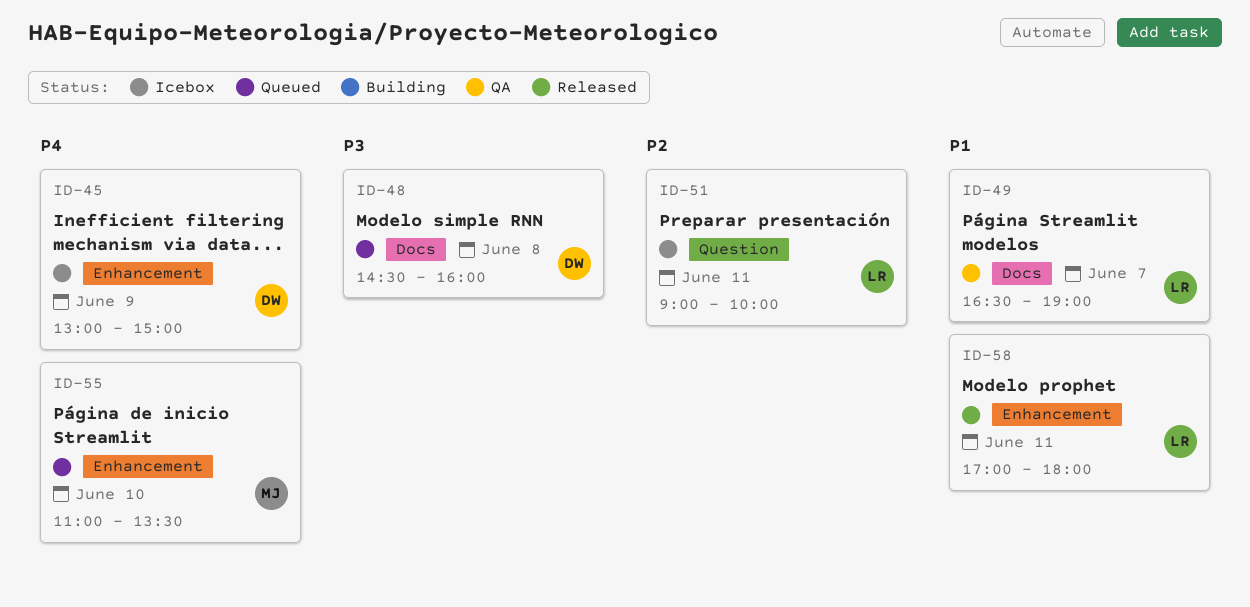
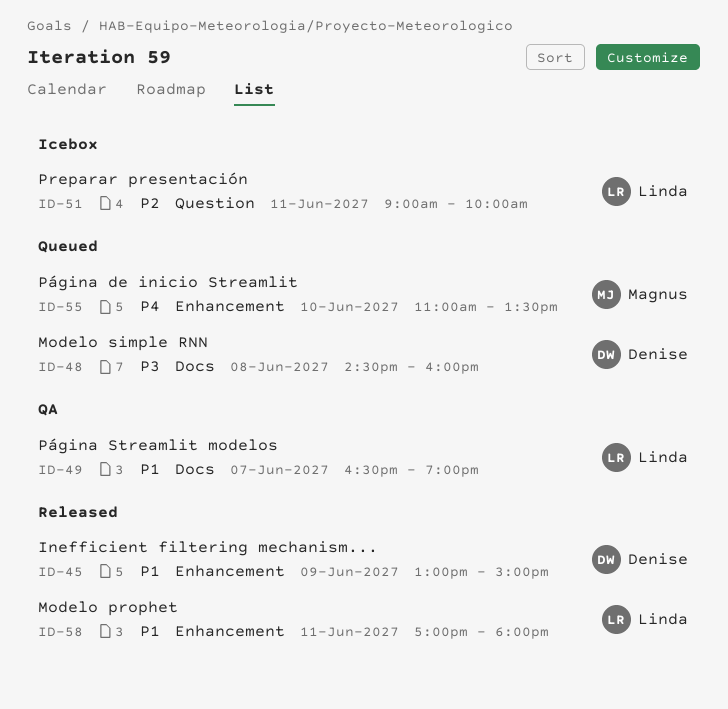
ID-45, status: Icebox -> Released
ID-45, priority: P4 -> P1

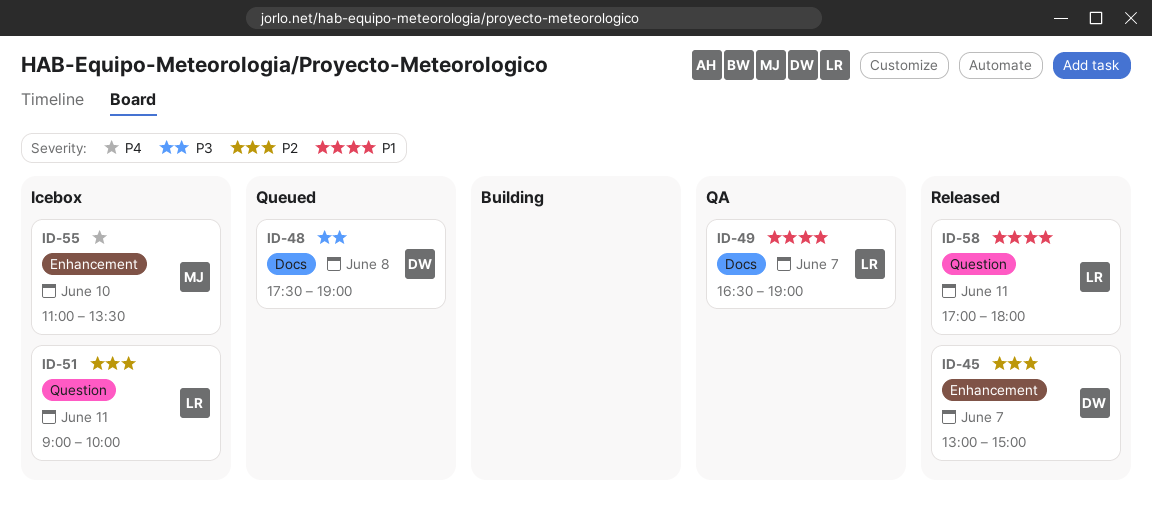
ID-45, priority: P1 -> P2
ID-45, day: Jun 9 -> Jun 7
ID-48, begins: 14:30 -> 17:30
ID-48, ends: 16:00 -> 19:00
ID-55, status: Queued -> Icebox
ID-58, label: Enhancement -> Question

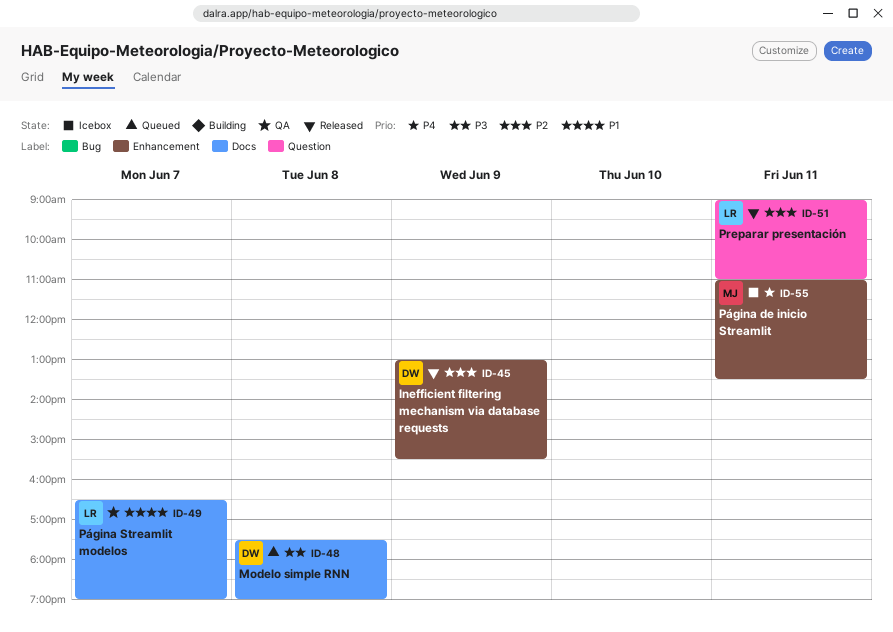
ID-45, day: Jun 7 -> Jun 9
ID-45, ends: 15:00 -> 15:30
ID-51, status: Icebox -> Released
ID-51, ends: 10:00 -> 11:00
ID-55, day: Jun 10 -> Jun 11
ID-58: present -> none

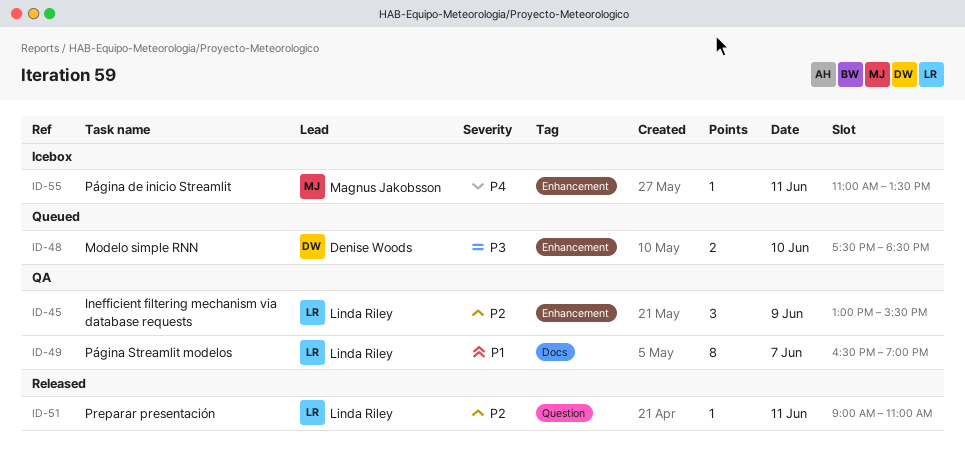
ID-45, status: Released -> QA
ID-45, owner: Denise Woods -> Linda Riley
ID-48, label: Docs -> Enhancement
ID-48, day: Jun 8 -> Jun 10
ID-48, ends: 19:00 -> 18:30

